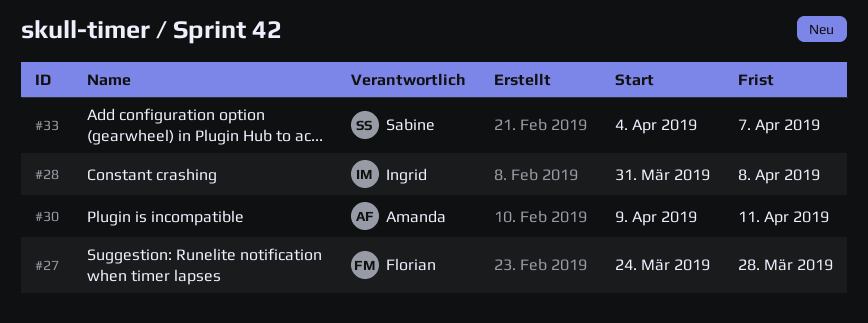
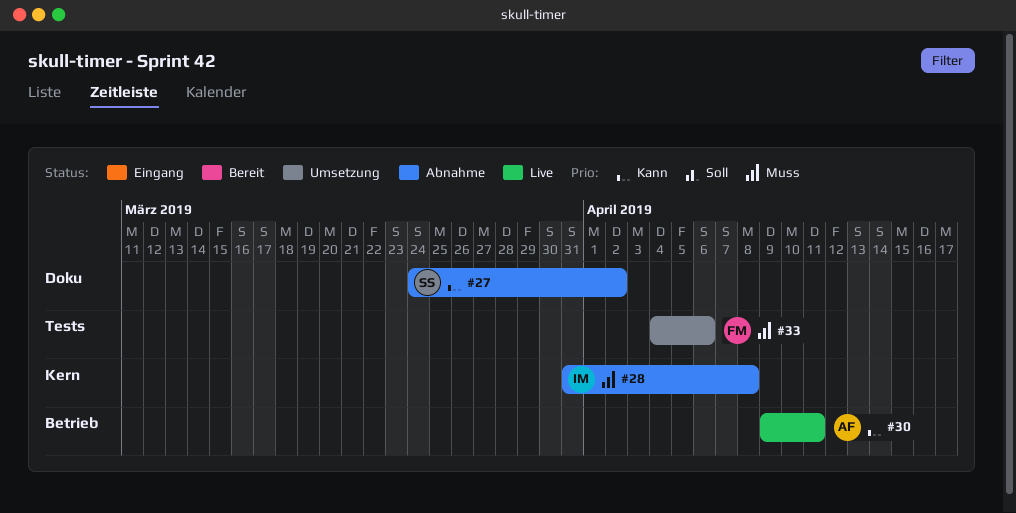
#27, owner: Florian -> Sabine
#27, due: Mar 28 -> Apr 2
#33, owner: Sabine -> Florian
#33, due: Apr 7 -> Apr 6

